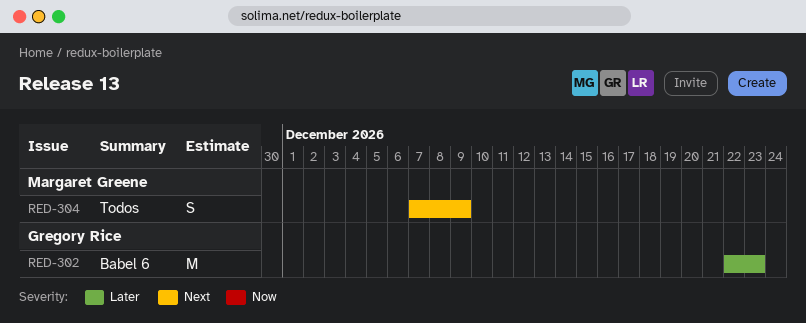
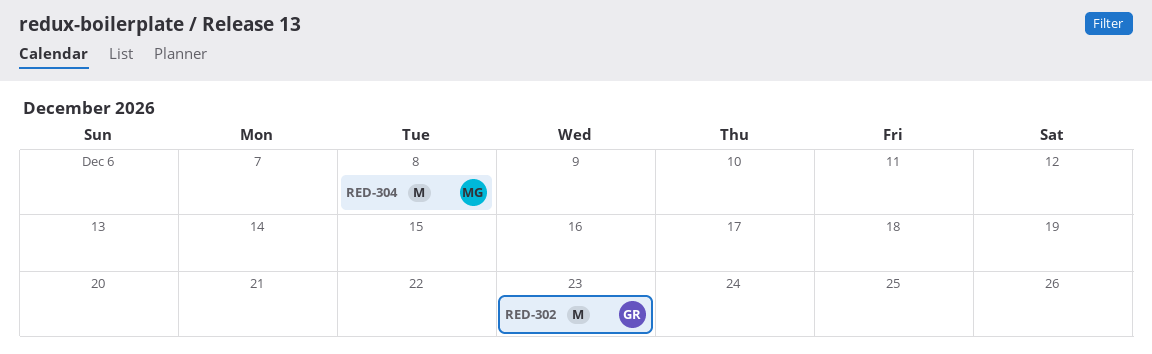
RED-304, estimate: S -> M
RED-304, due: Dec 9 -> Dec 8

